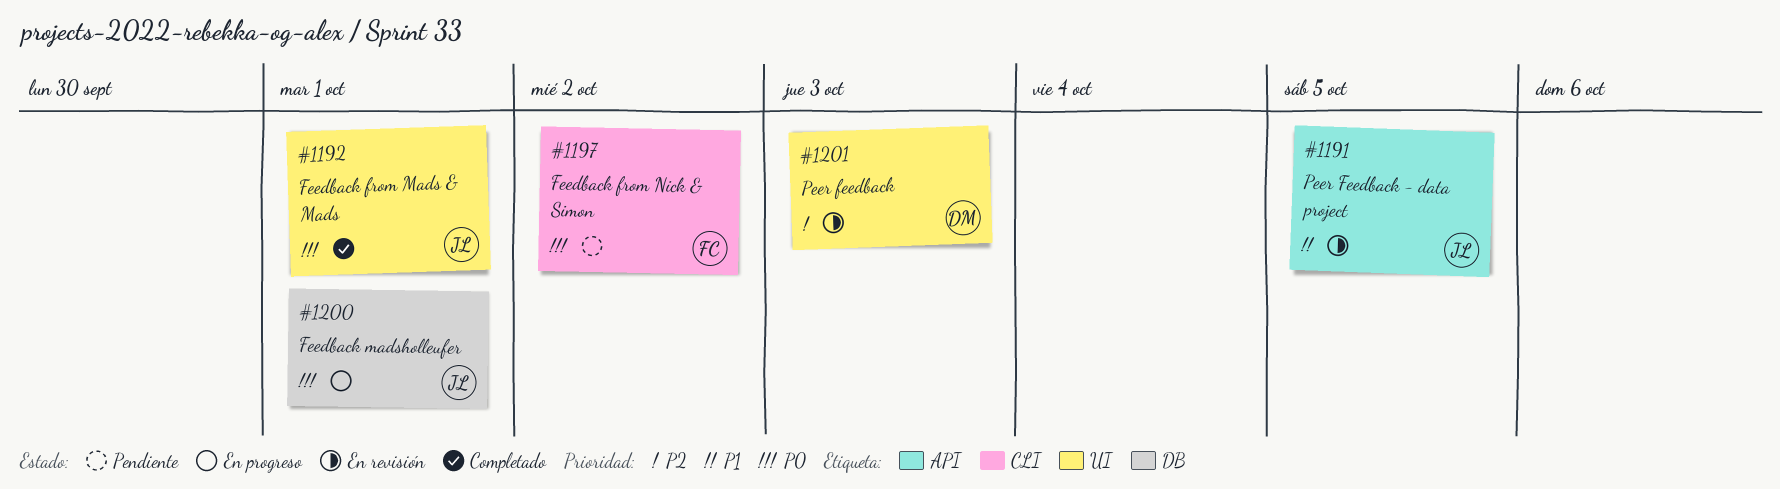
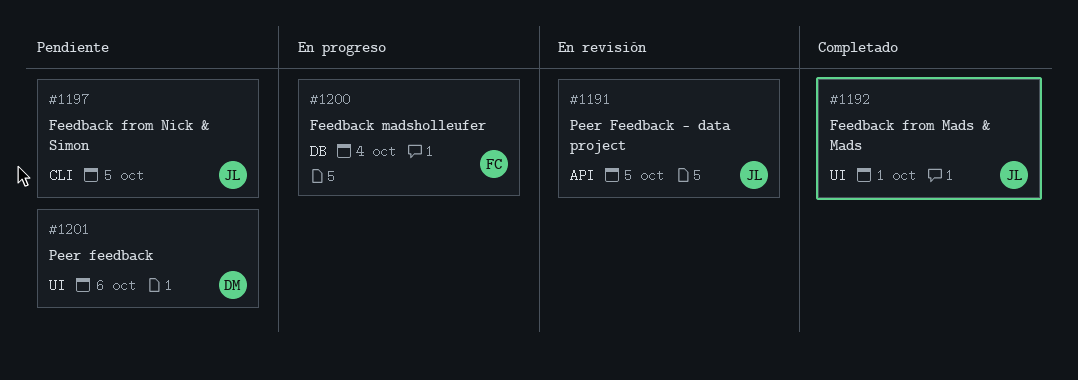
#1197, owner: FC -> JL
#1197, due: Oct 2 -> Oct 5
#1200, owner: JL -> FC
#1200, due: Oct 1 -> Oct 4
#1201, status: En revisión -> Pendiente
#1201, due: Oct 3 -> Oct 6

